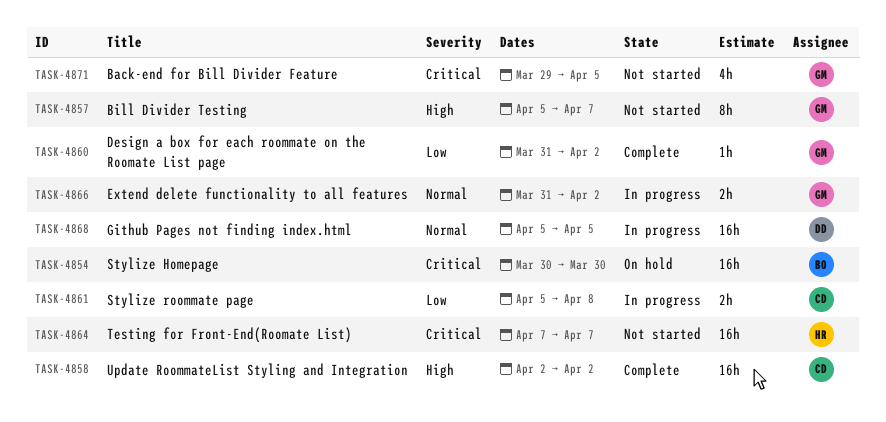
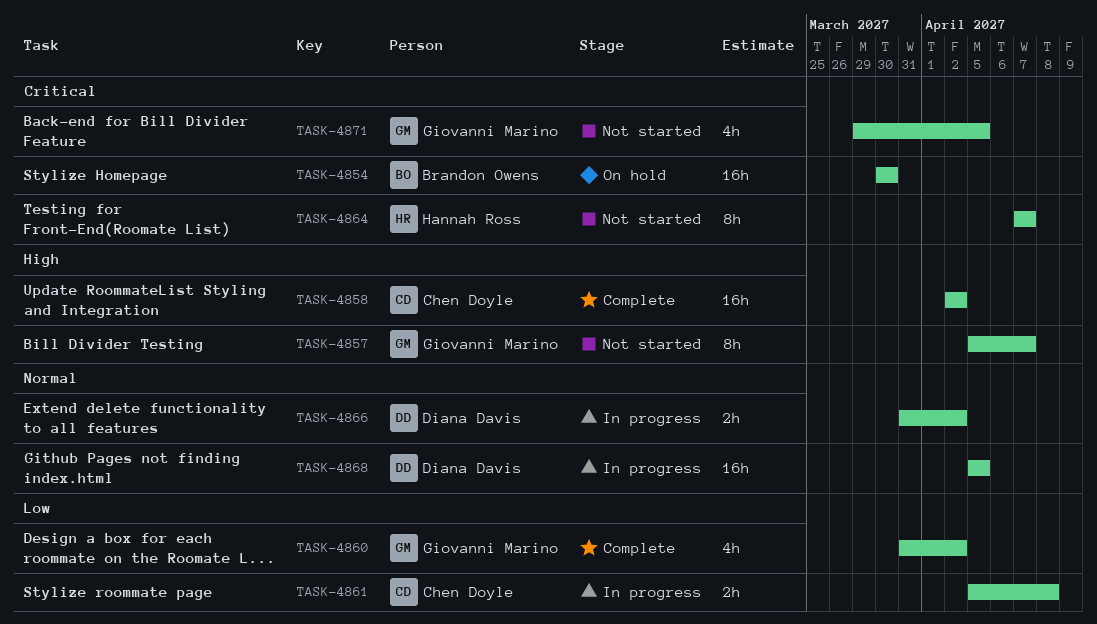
TASK-4860, estimate: 1h -> 4h
TASK-4864, estimate: 16h -> 8h
TASK-4866, owner: Giovanni Marino -> Diana Davis

